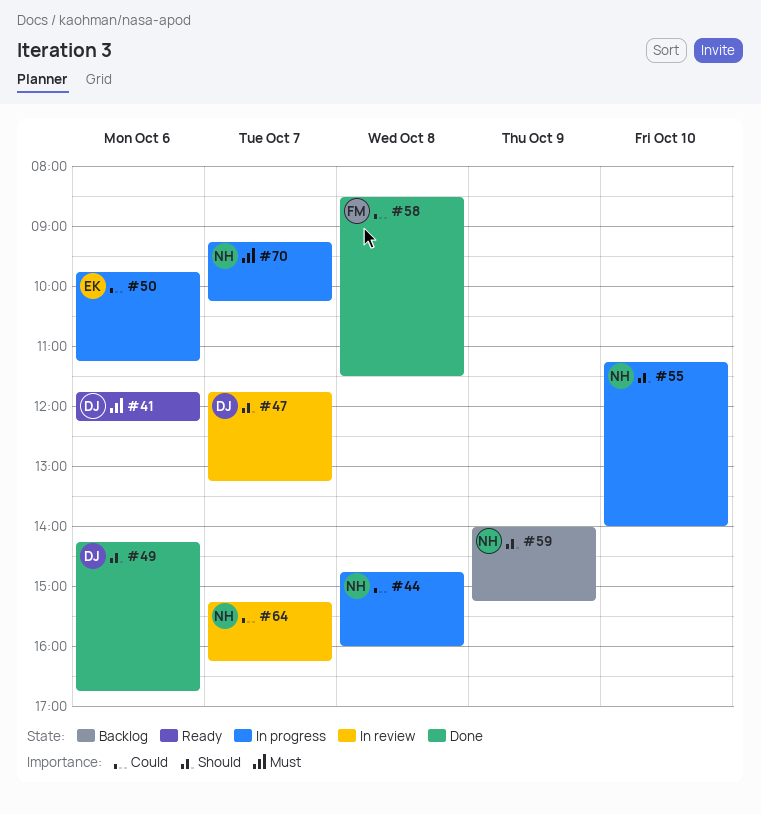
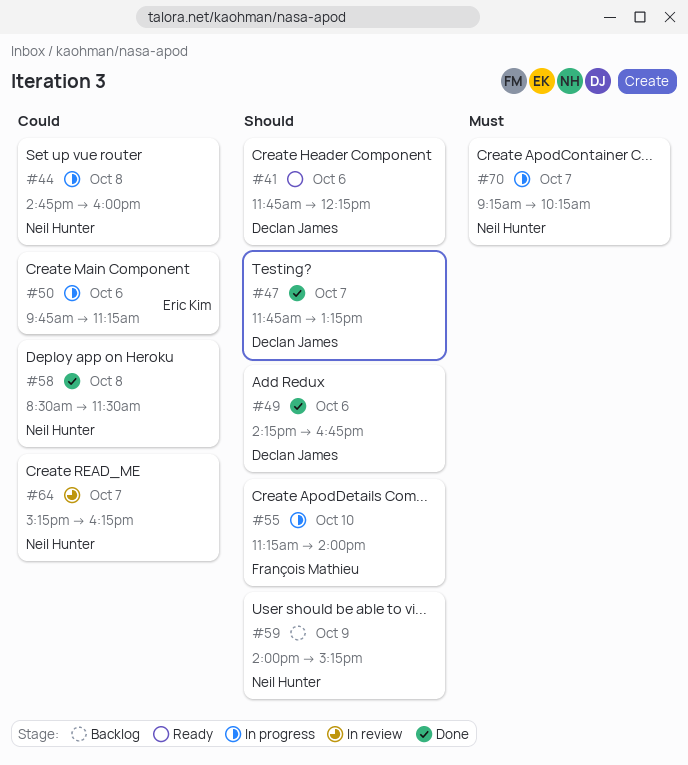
#41, priority: Must -> Should
#47, status: In review -> Done
#55, owner: Neil Hunter -> François Mathieu
#58, owner: François Mathieu -> Neil Hunter

